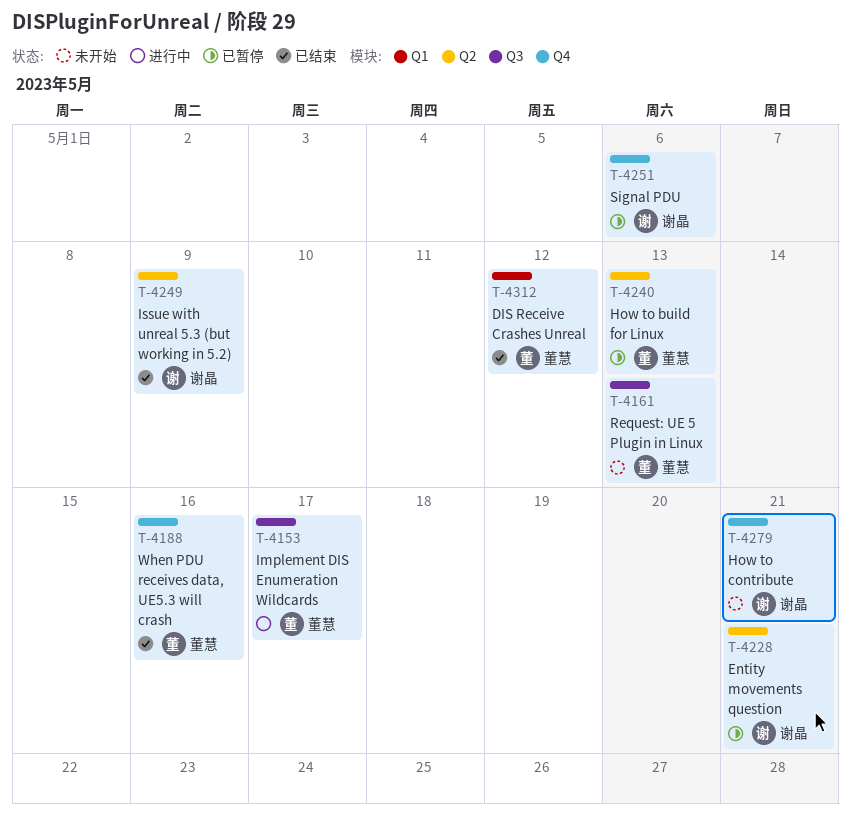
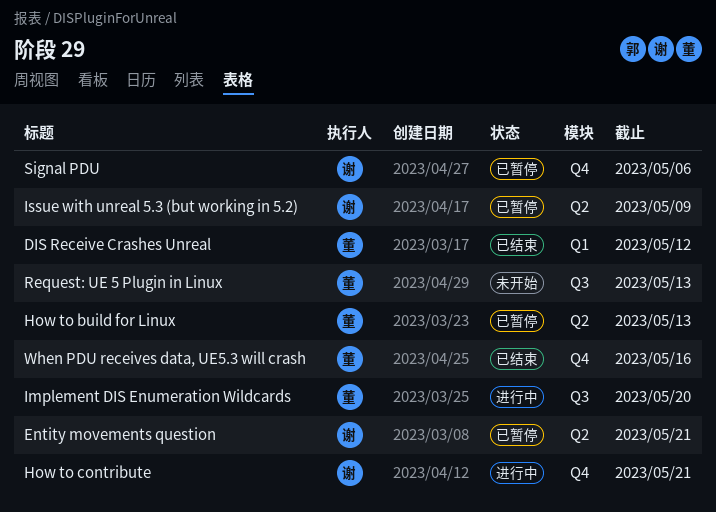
How to contribute, status: 未开始 -> 进行中
Implement DIS Enumeration Wildcards, due: May 17 -> May 20
Issue with unreal 5.3 (but working in 5.2), status: 已结束 -> 已暂停

